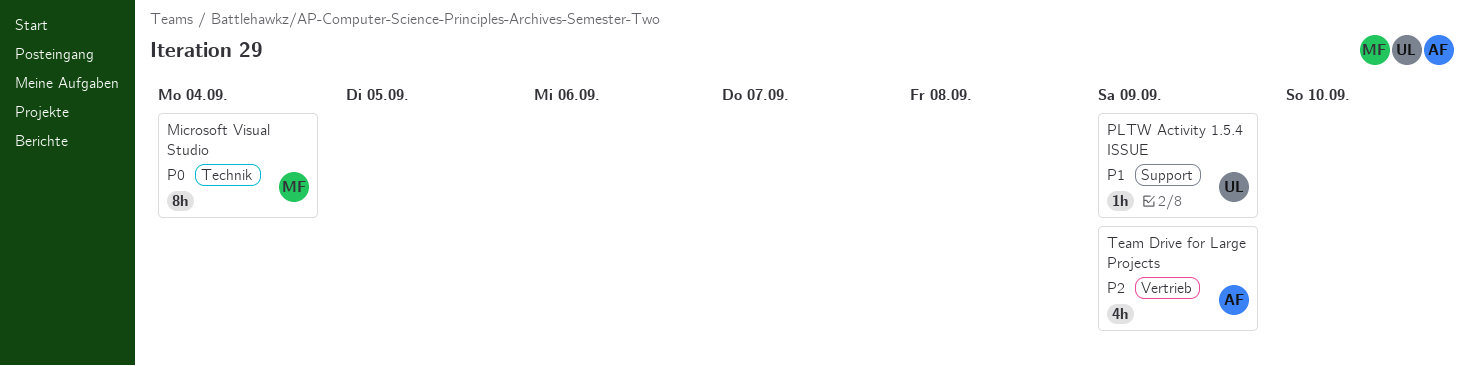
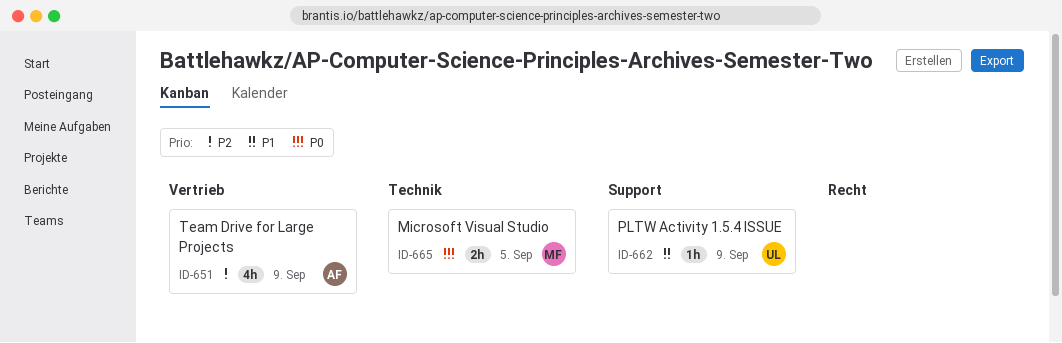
Microsoft Visual Studio, estimate: 8h -> 2h
Microsoft Visual Studio, due: Sep 4 -> Sep 5

